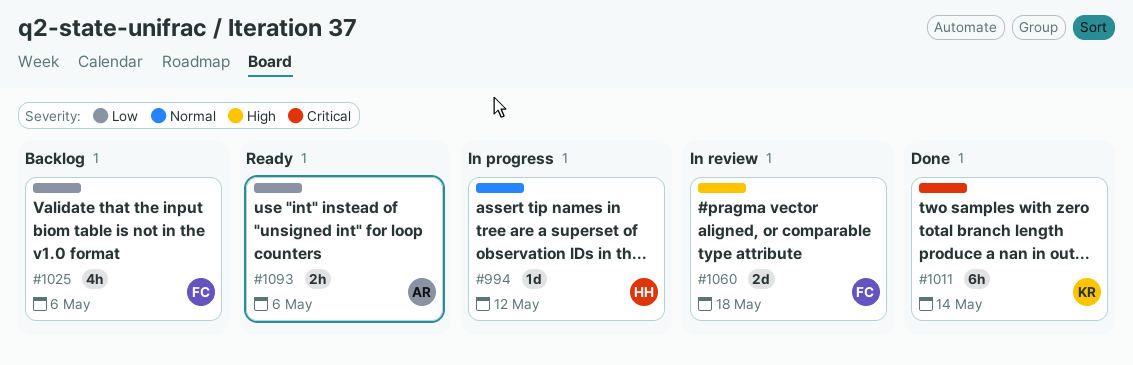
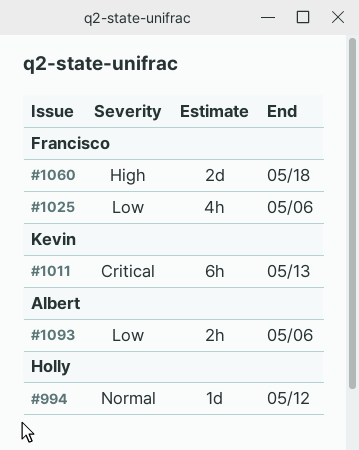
#1011, due: May 14 -> May 13

